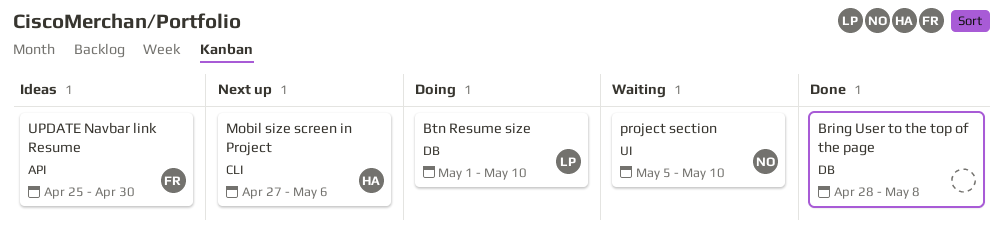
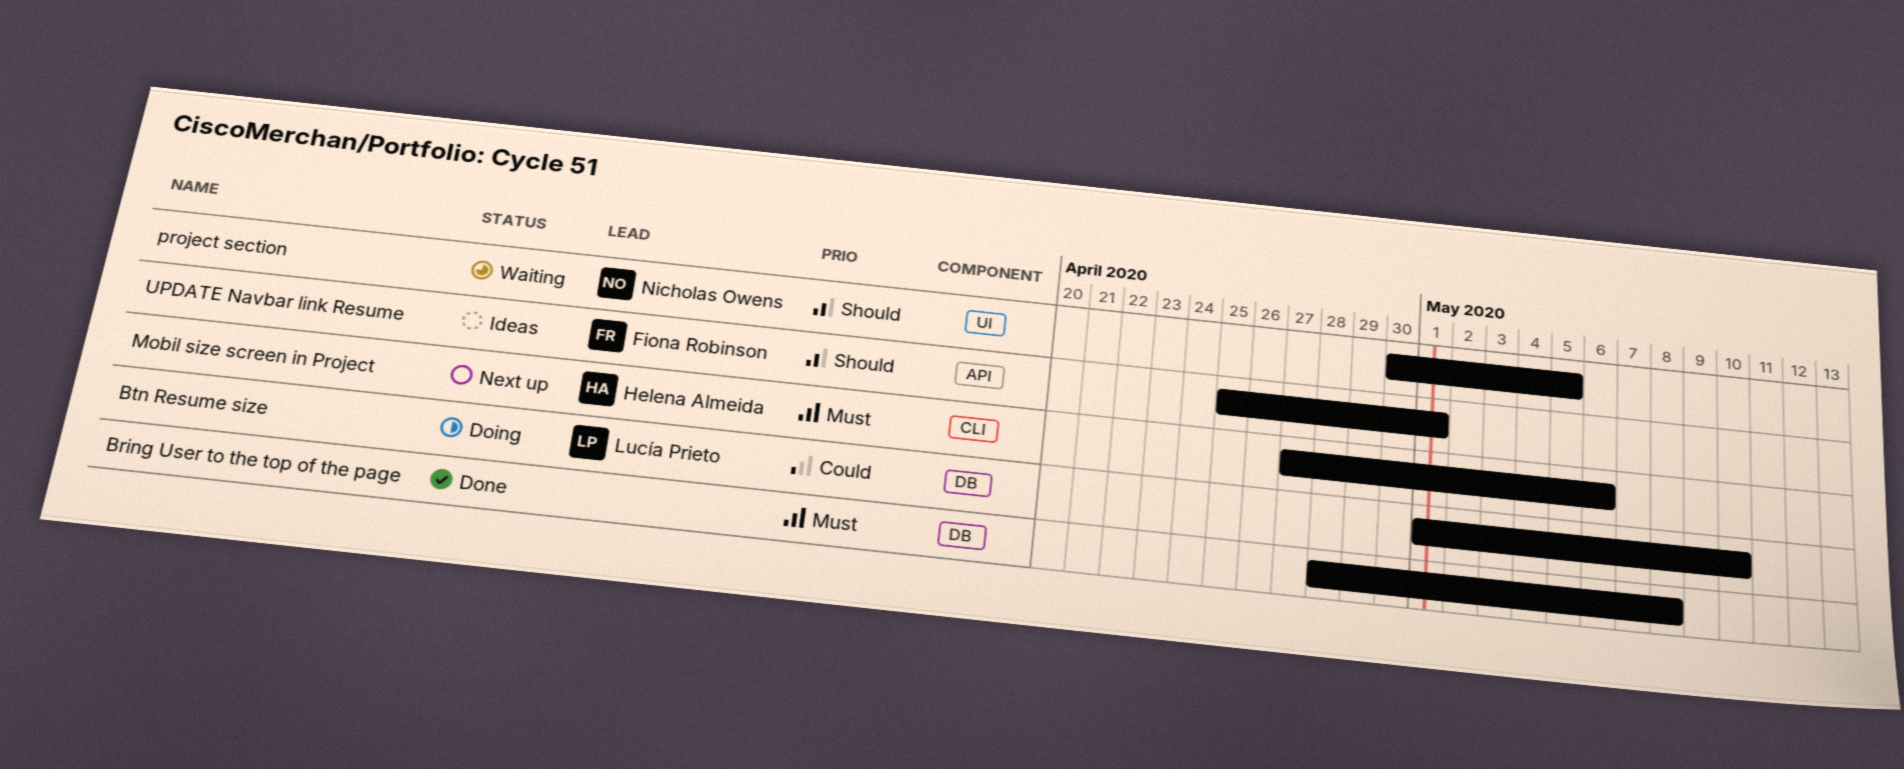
project section, start: May 5 -> Apr 30
project section, due: May 10 -> May 5
UPDATE Navbar link Resume, due: Apr 30 -> May 1

